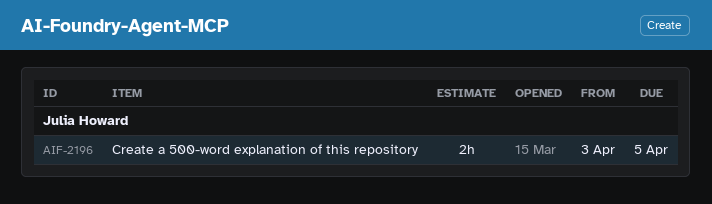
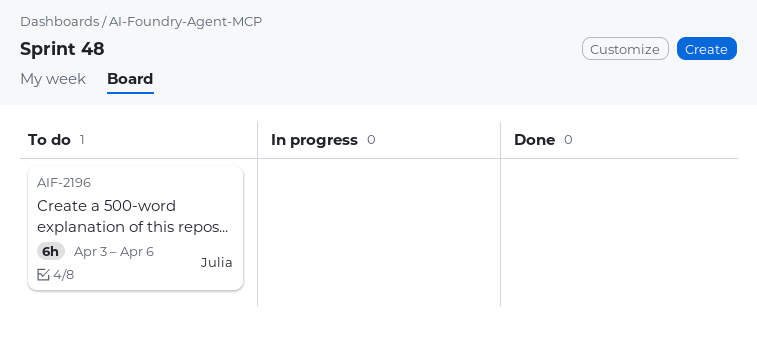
AIF-2196, estimate: 2h -> 6h
AIF-2196, due: Apr 5 -> Apr 6

